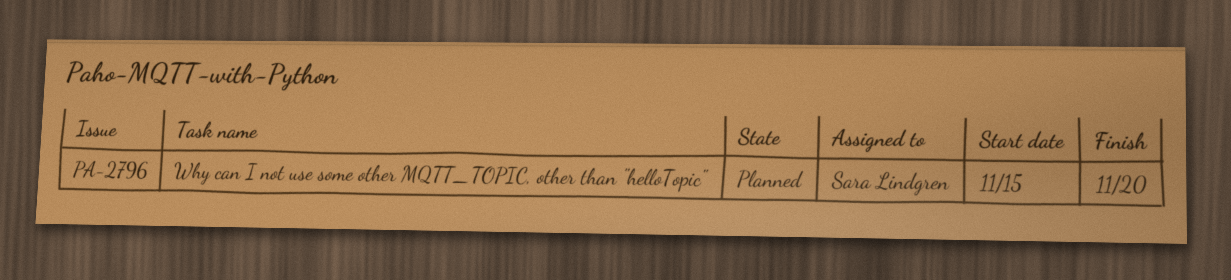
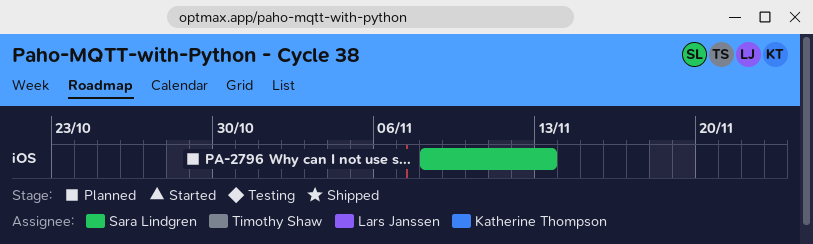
PA-2796, start: Nov 15 -> Nov 8
PA-2796, due: Nov 20 -> Nov 13

